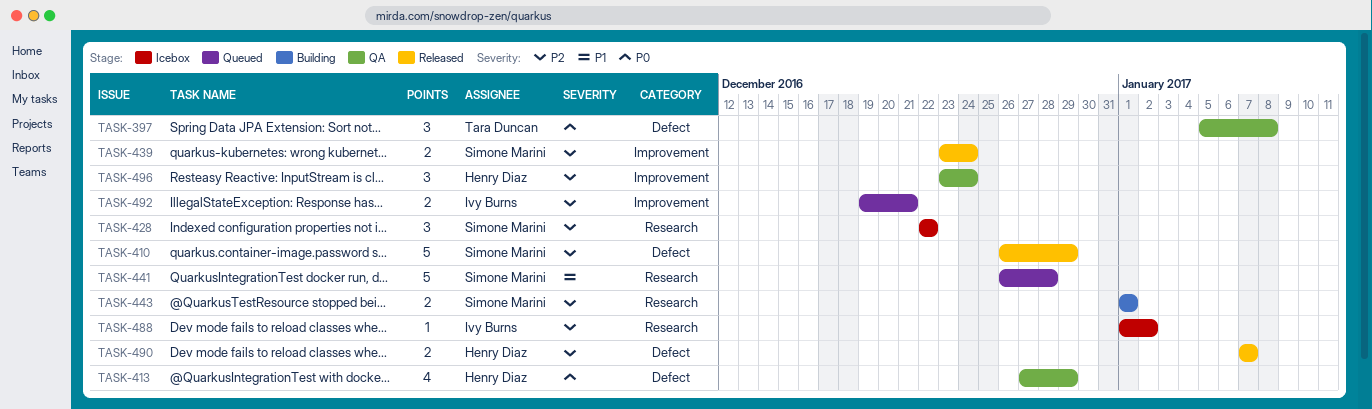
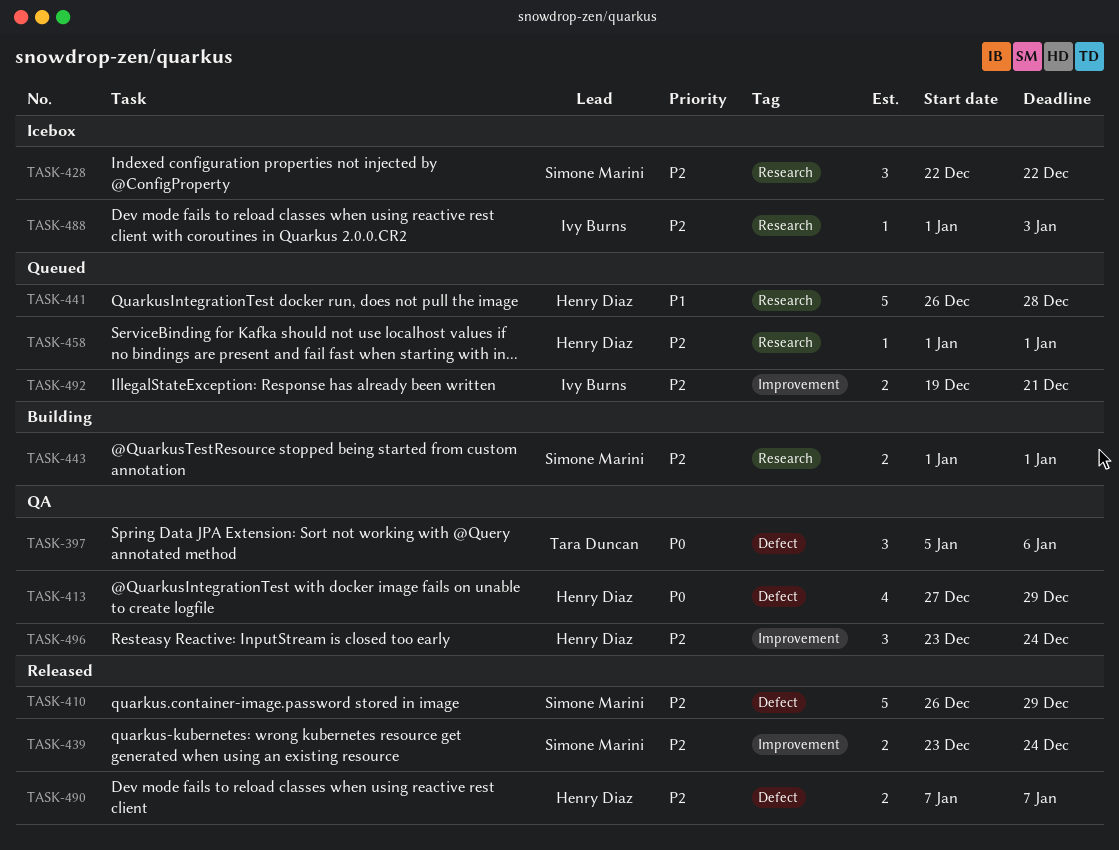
TASK-397, due: Jan 8 -> Jan 6
TASK-441, owner: Simone Marini -> Henry Diaz
TASK-458: none -> present
TASK-488, due: Jan 2 -> Jan 3

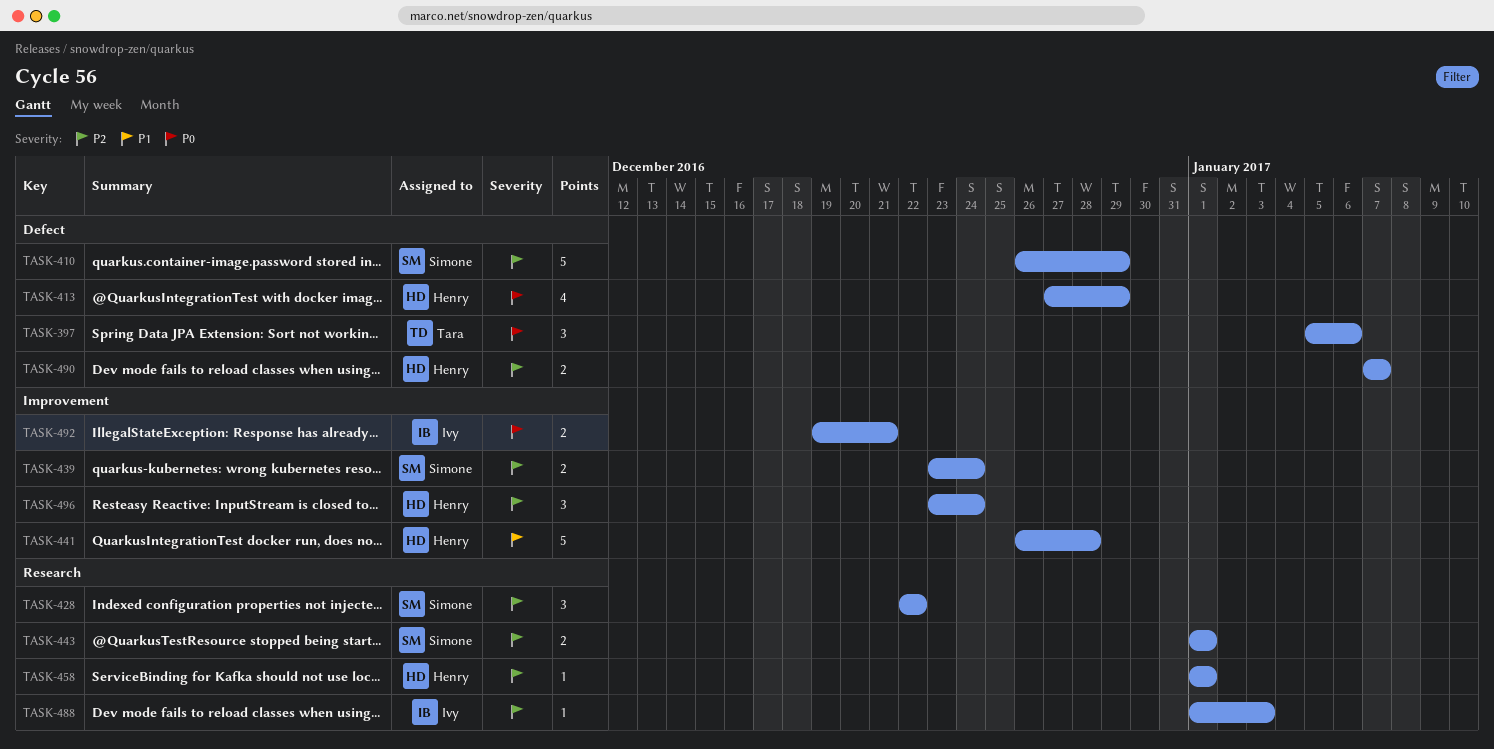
TASK-441, label: Research -> Improvement
TASK-492, priority: P2 -> P0

